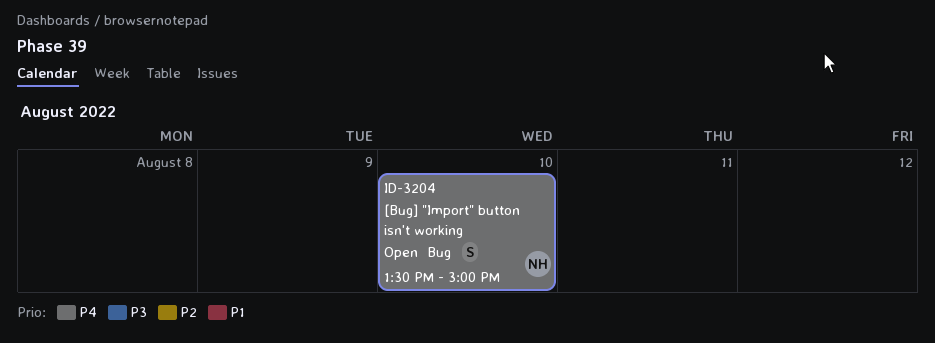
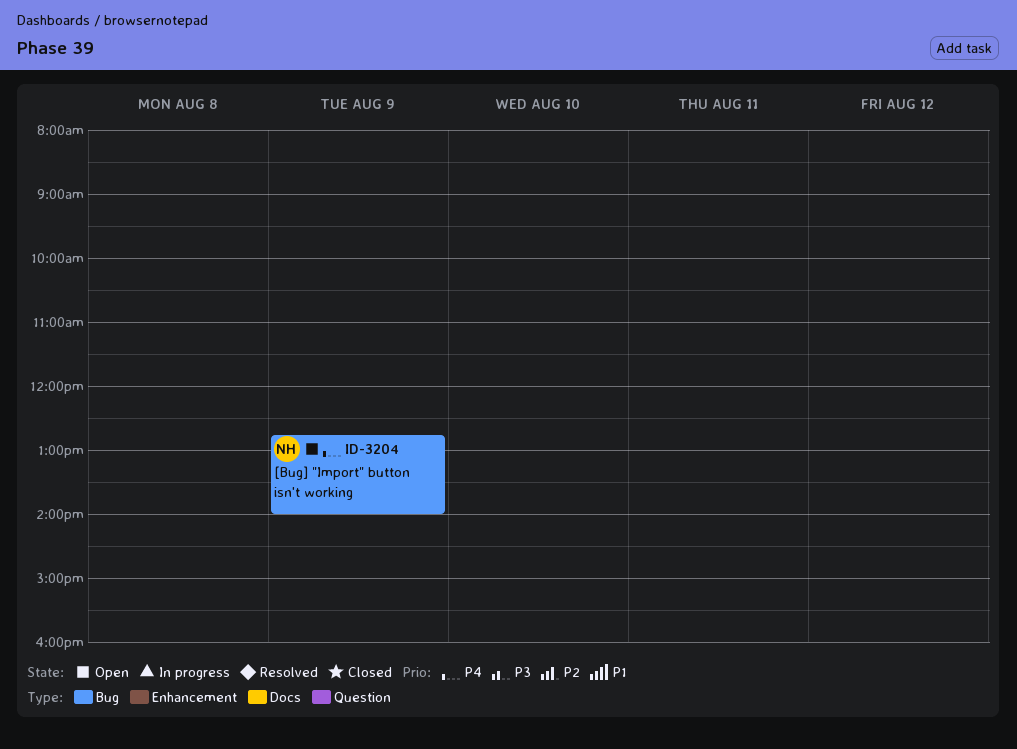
ID-3204, day: Aug 10 -> Aug 9
ID-3204, begins: 13:30 -> 12:45
ID-3204, ends: 15:00 -> 14:00

